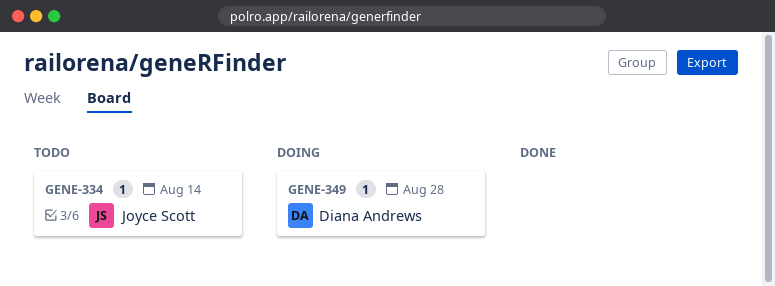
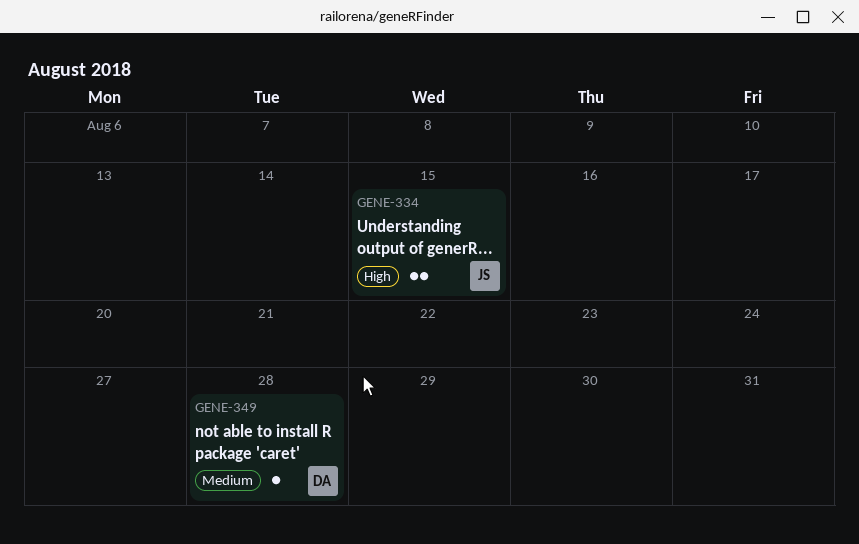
GENE-334, estimate: 1 -> 2
GENE-334, due: Aug 14 -> Aug 15

